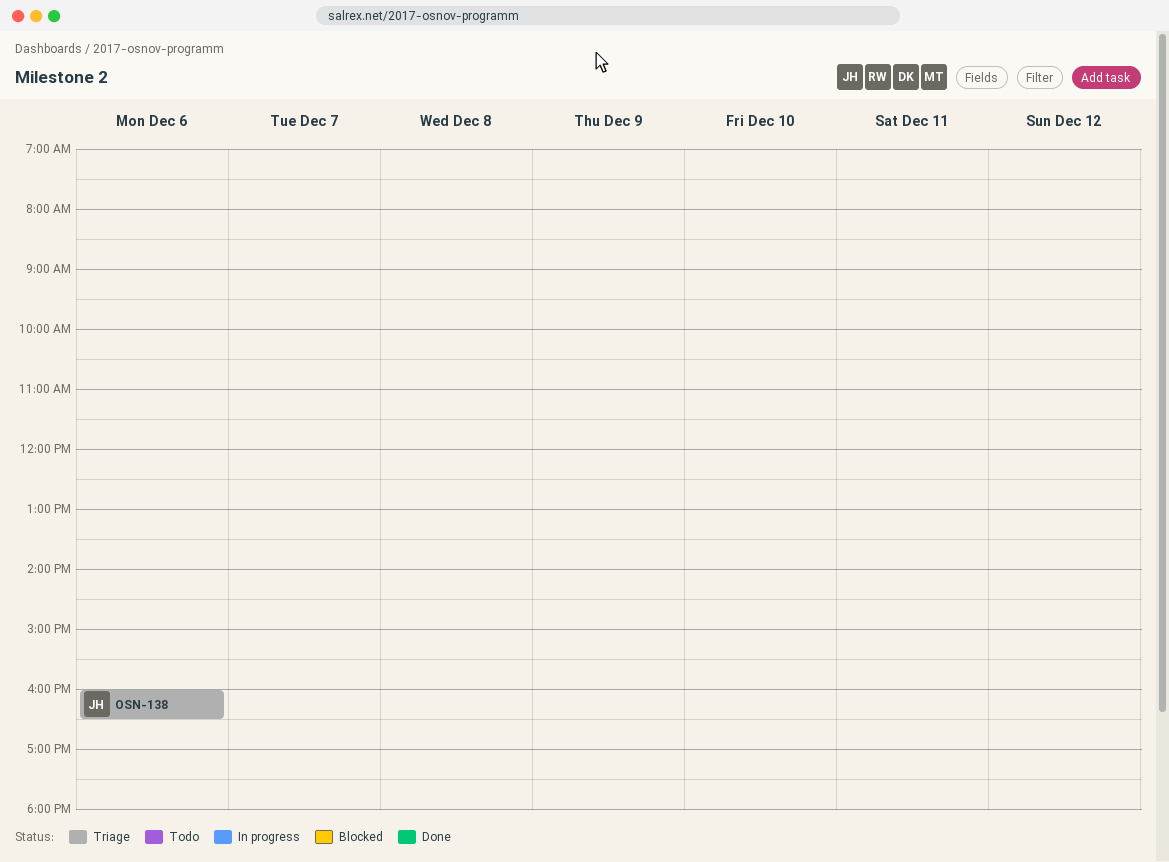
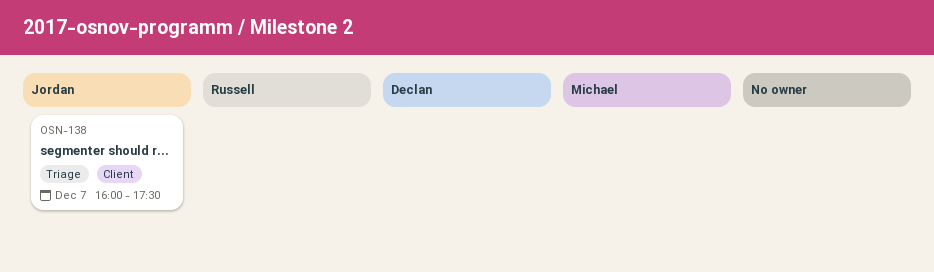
OSN-138, day: Dec 6 -> Dec 7
OSN-138, ends: 16:30 -> 17:30

